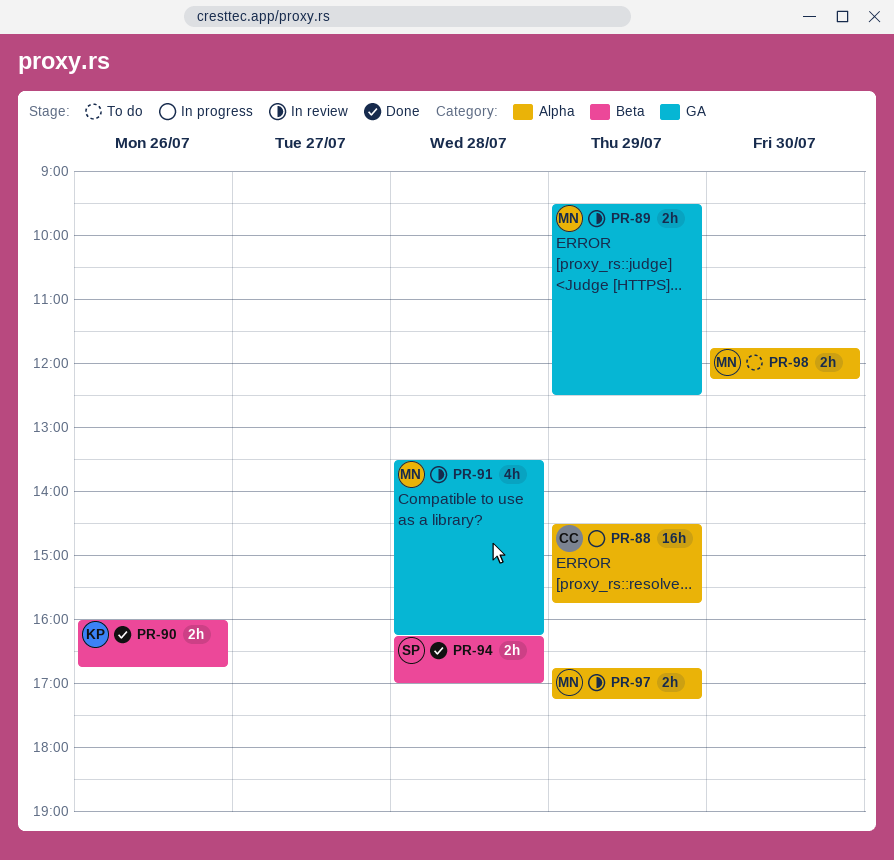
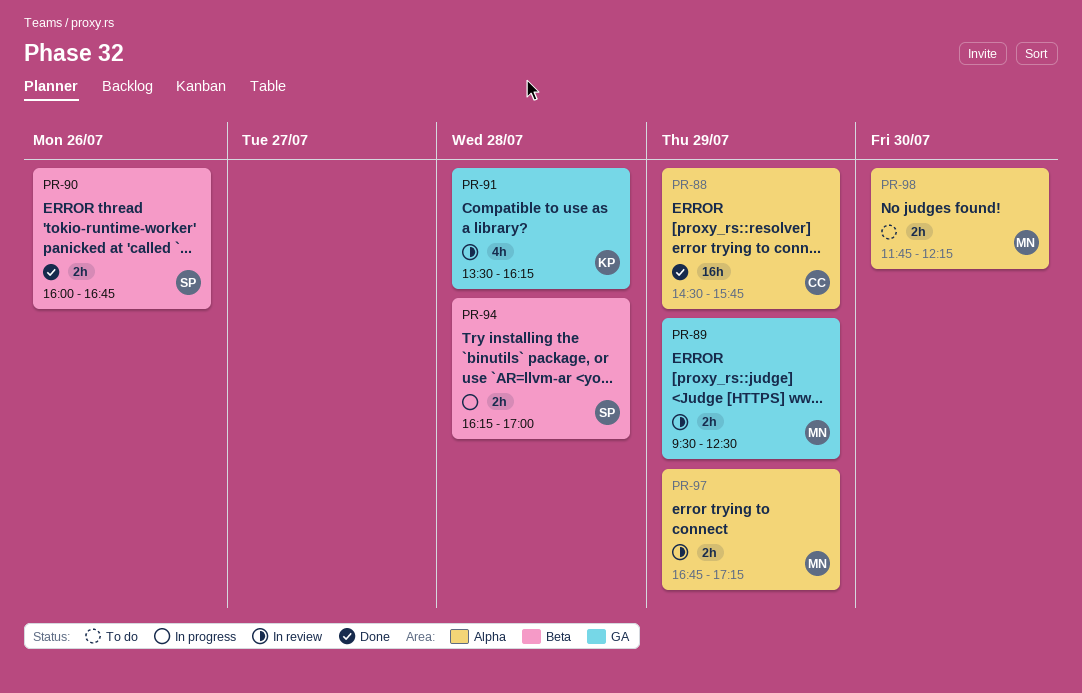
PR-88, status: In progress -> Done
PR-90, owner: KP -> SP
PR-91, owner: MN -> KP
PR-94, status: Done -> In progress

